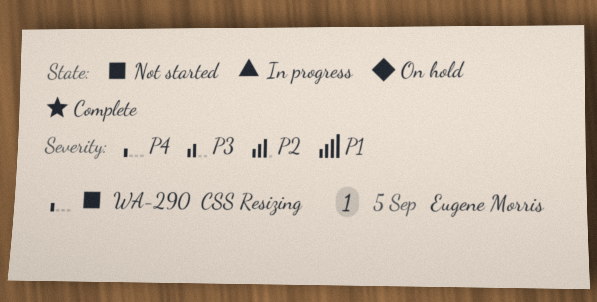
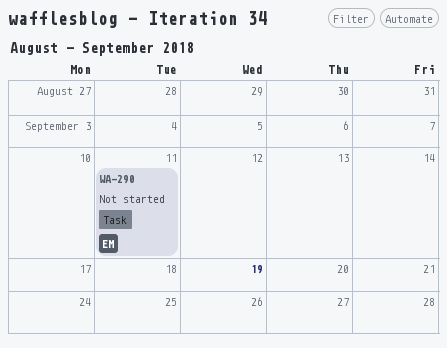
WA-290, due: Sep 5 -> Sep 11

